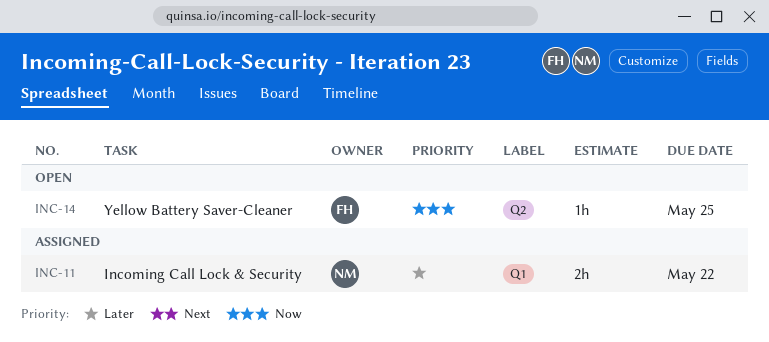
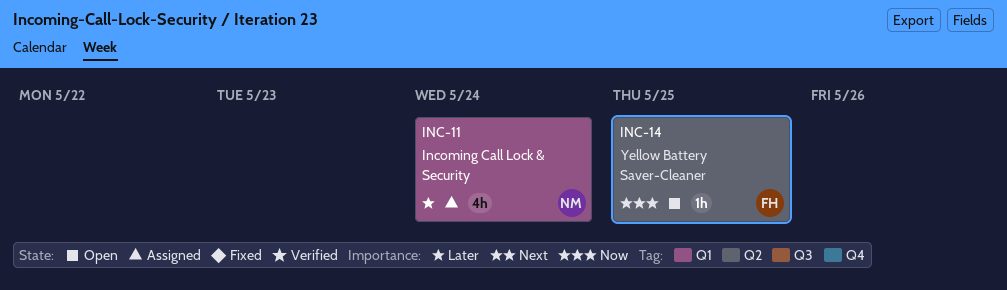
INC-11, estimate: 2h -> 4h
INC-11, due: May 22 -> May 24

